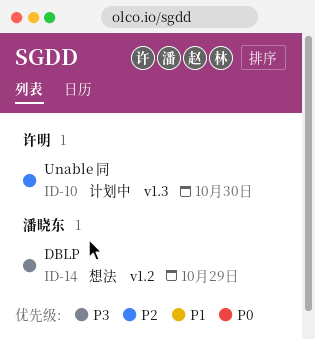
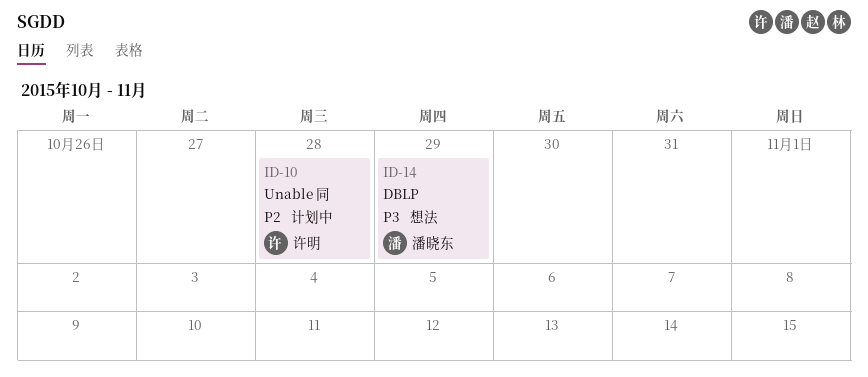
ID-10, due: Oct 30 -> Oct 28

